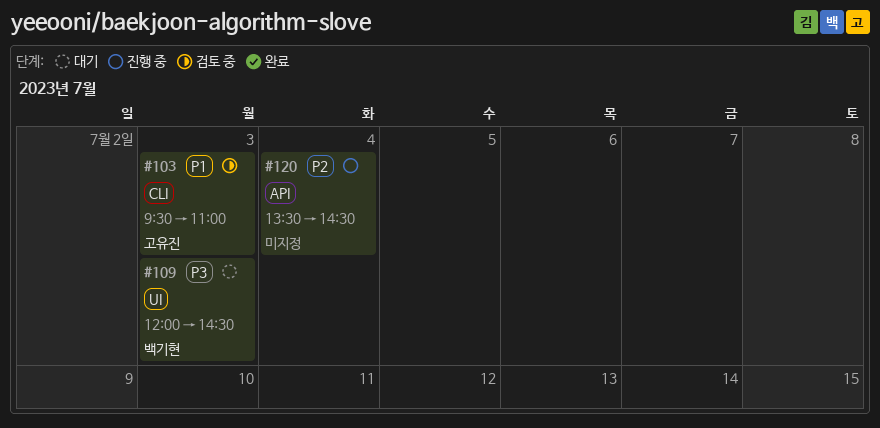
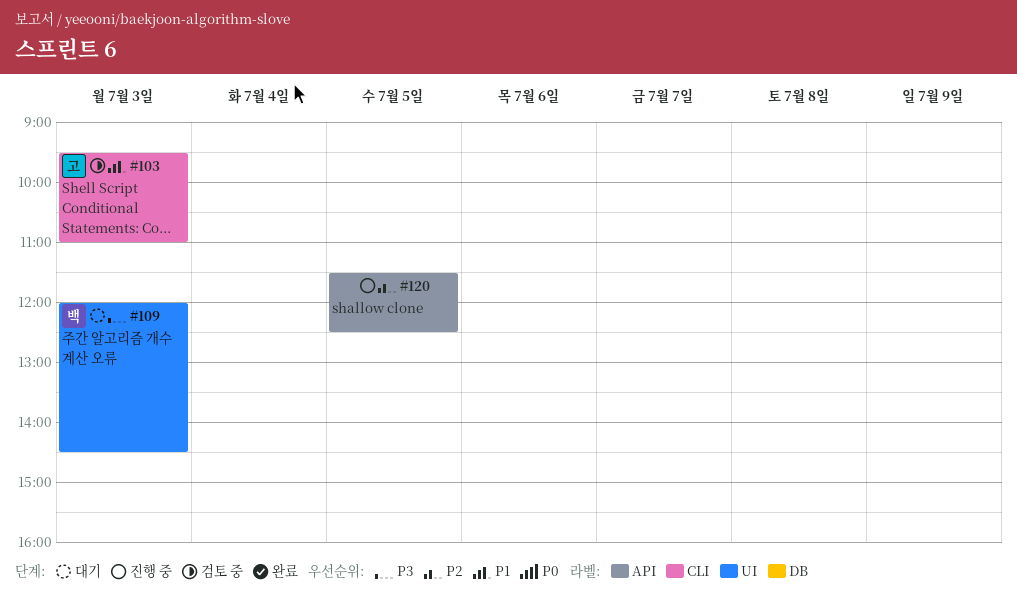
#120, day: Jul 4 -> Jul 5
#120, begins: 13:30 -> 11:30
#120, ends: 14:30 -> 12:30

